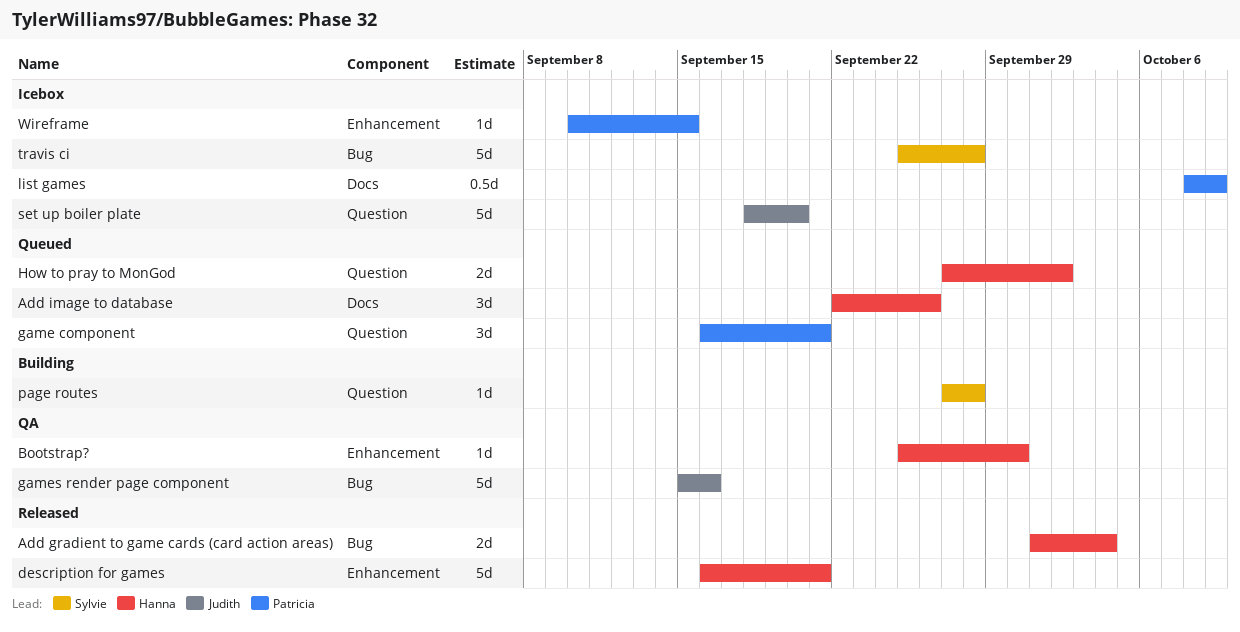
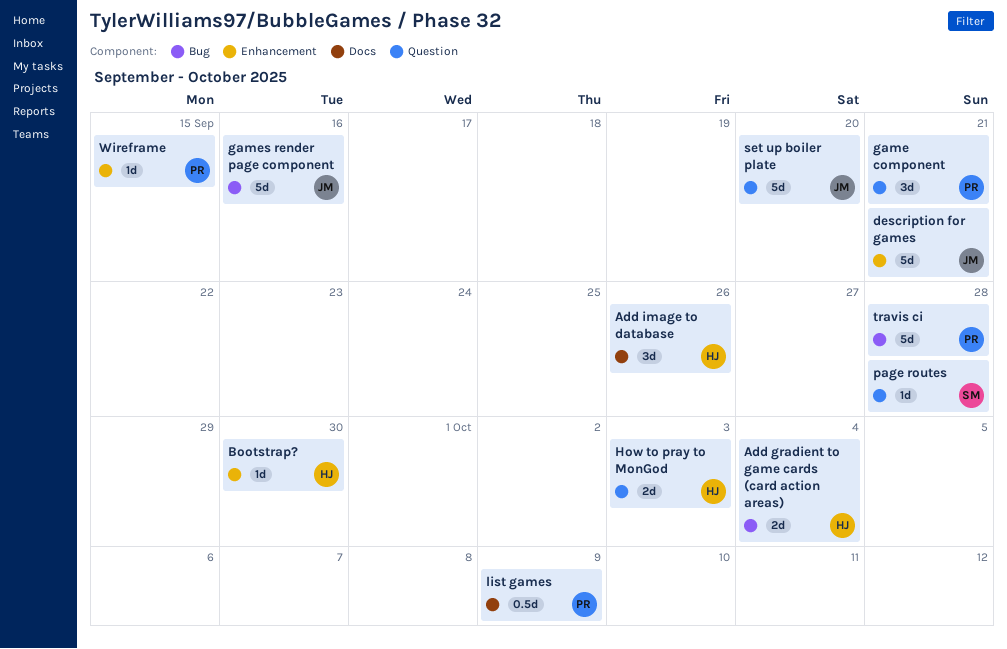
description for games, owner: Hanna -> Judith
How to pray to MonGod, due: Oct 2 -> Oct 3
travis ci, owner: Sylvie -> Patricia

